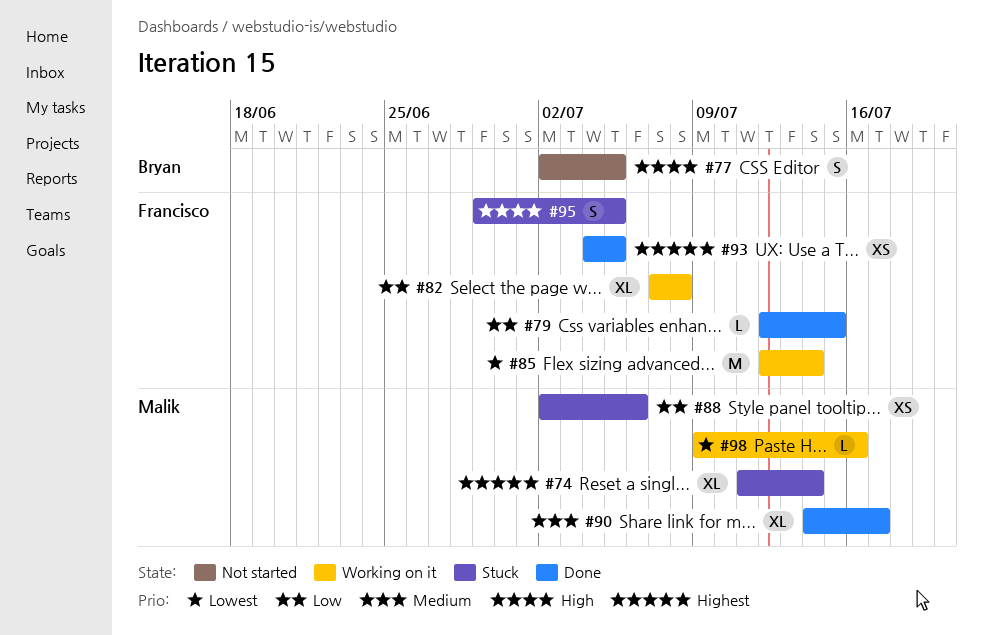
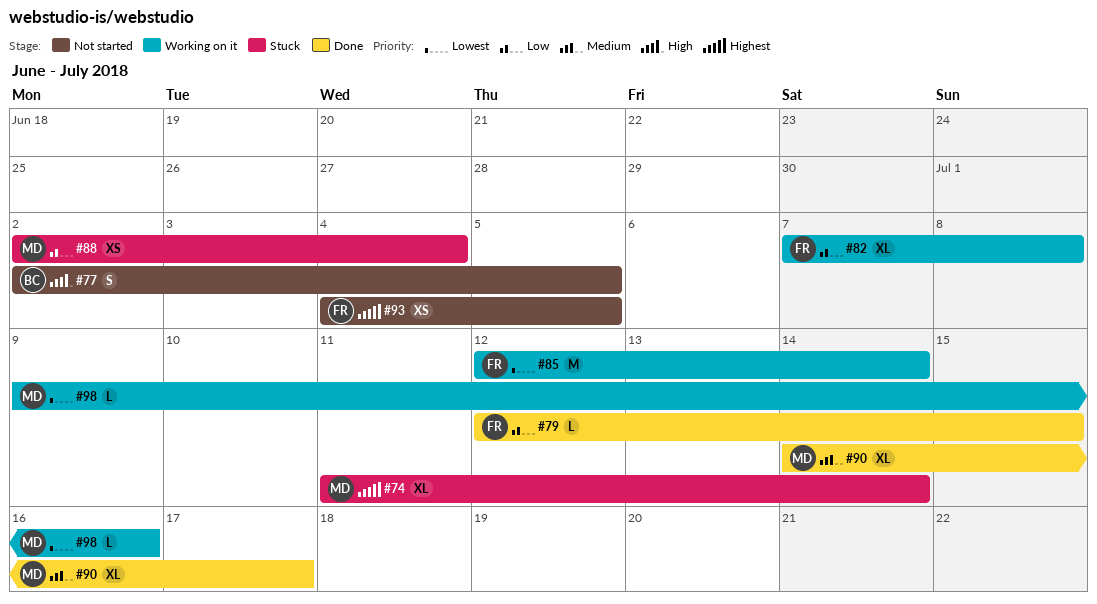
#88, due: Jul 6 -> Jul 4
#93, status: Done -> Not started
#95: present -> none

